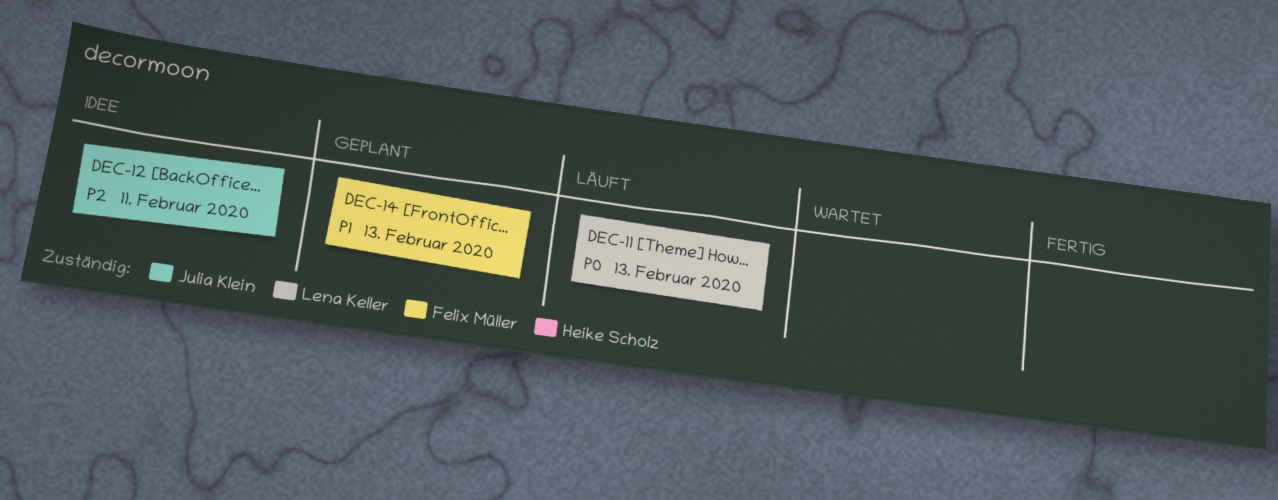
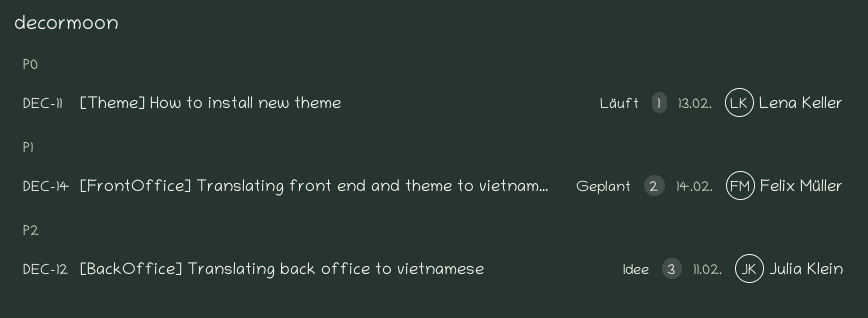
DEC-14, due: Feb 13 -> Feb 14

